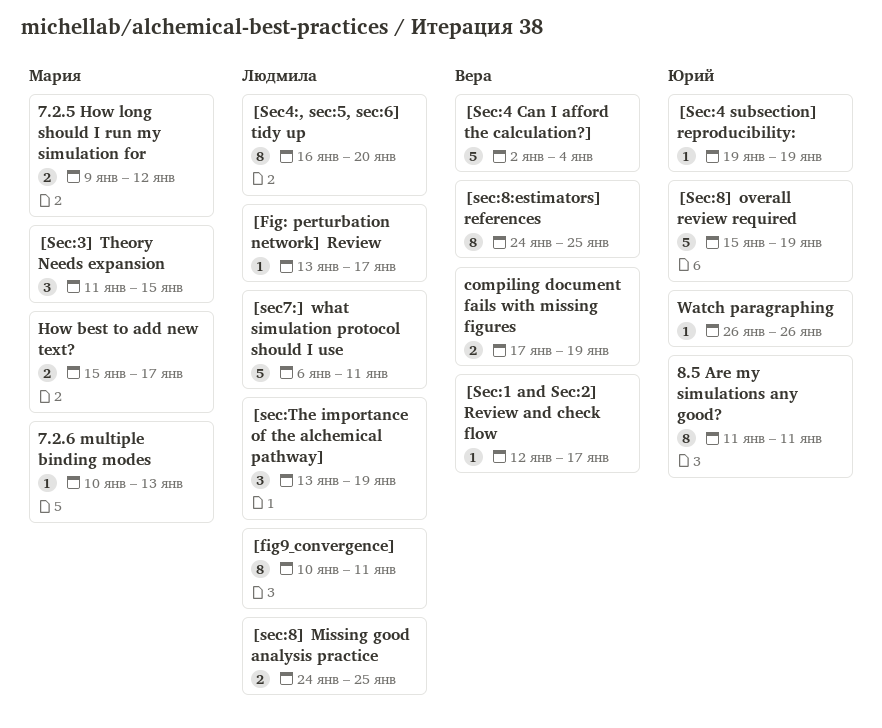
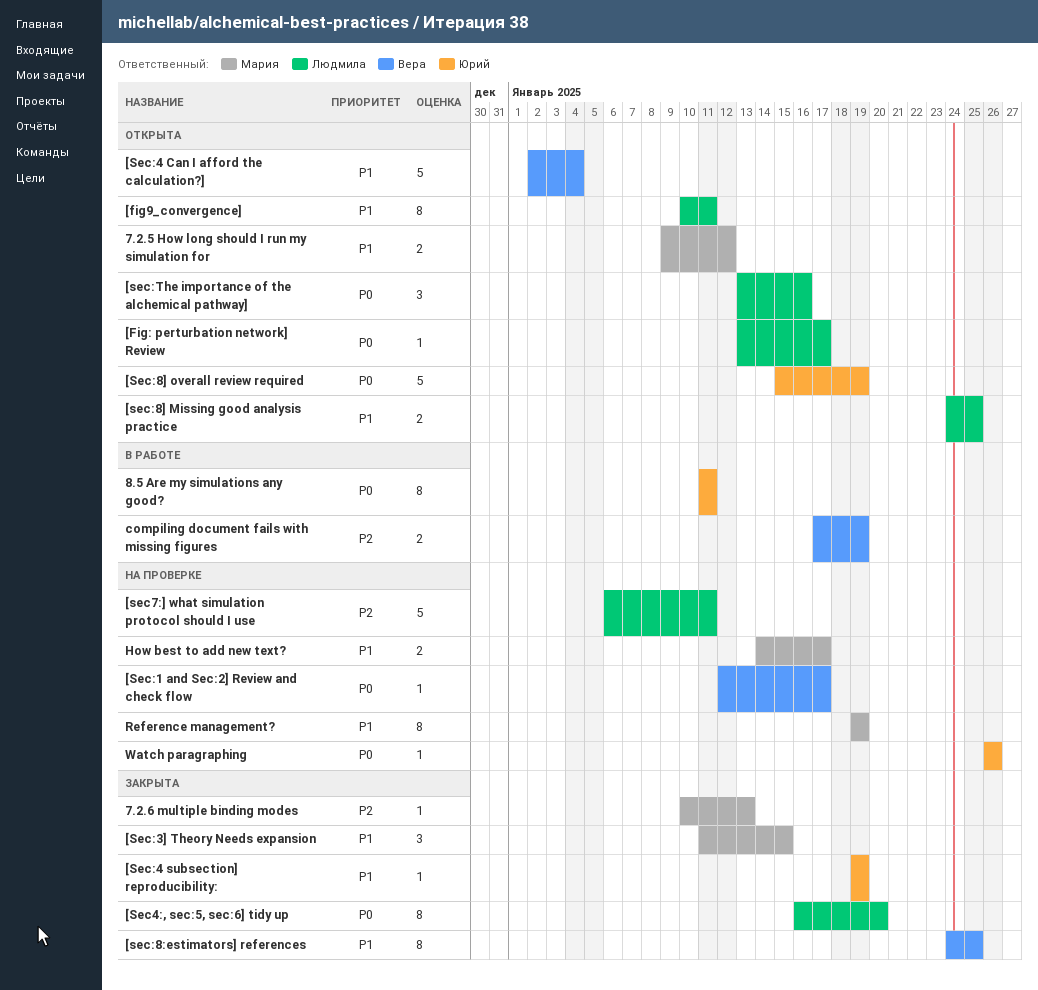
[sec:The importance of the alchemical pathway], due: Jan 19 -> Jan 16
How best to add new text?, start: Jan 15 -> Jan 14
Reference management?: none -> present

